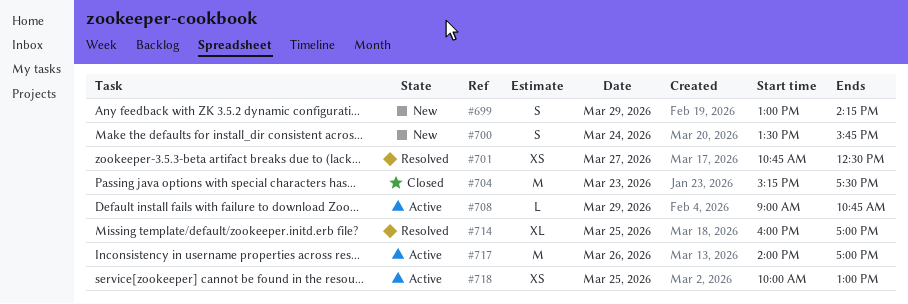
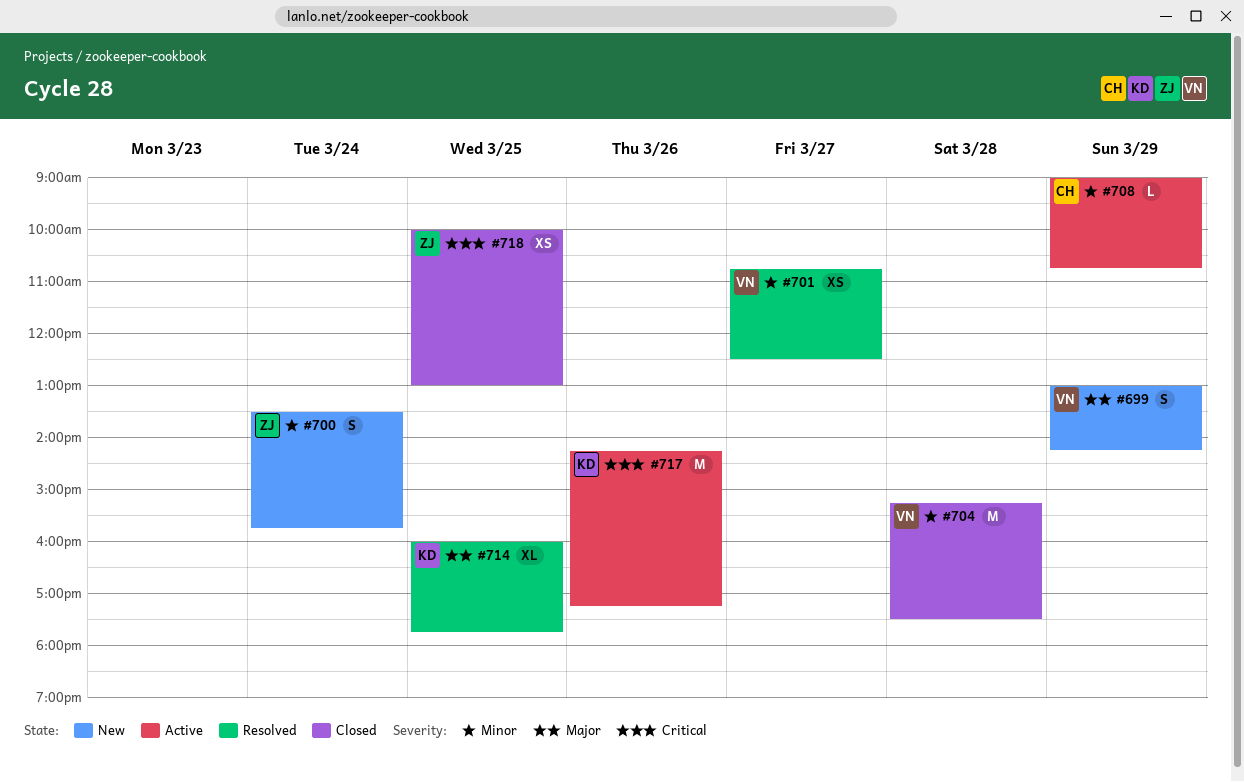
#704, day: Mar 23 -> Mar 28
#714, ends: 17:00 -> 17:45
#717, begins: 14:00 -> 14:15
#717, ends: 17:00 -> 17:15
#718, status: Active -> Closed

